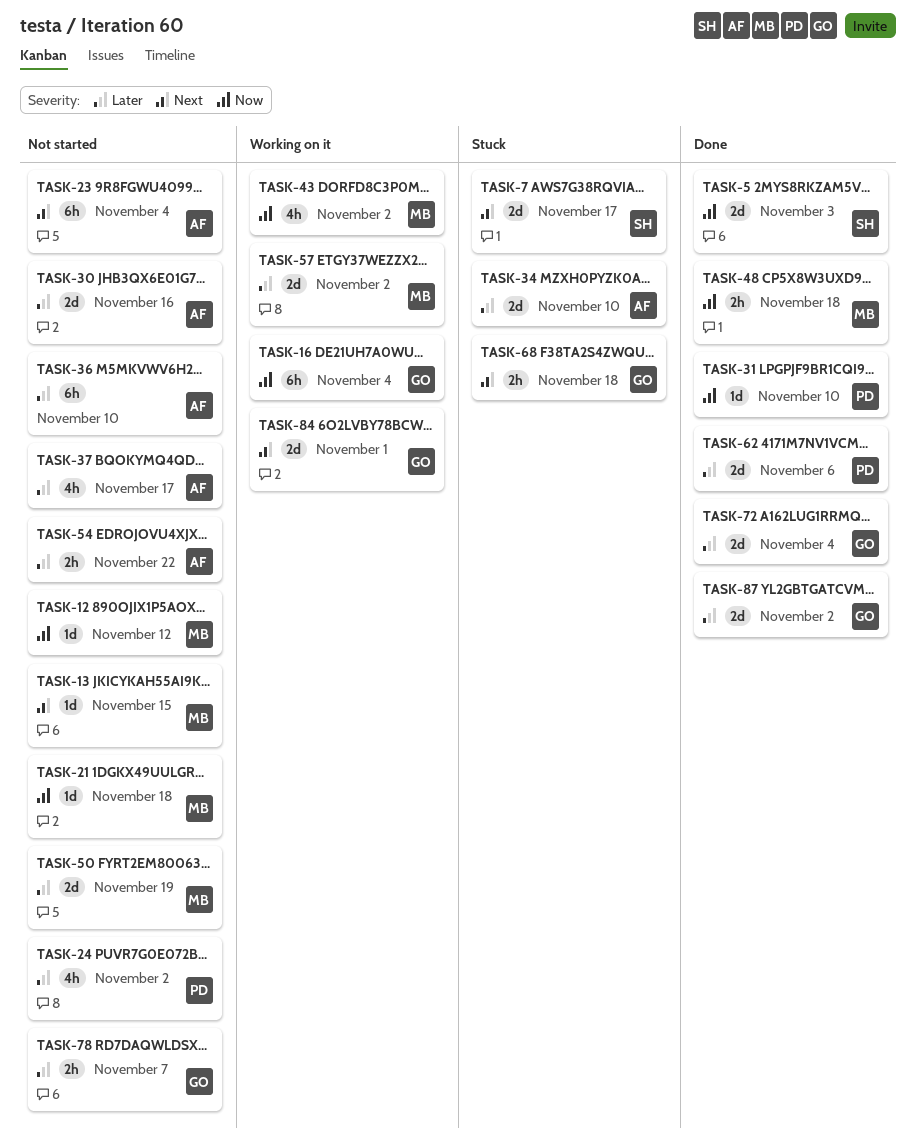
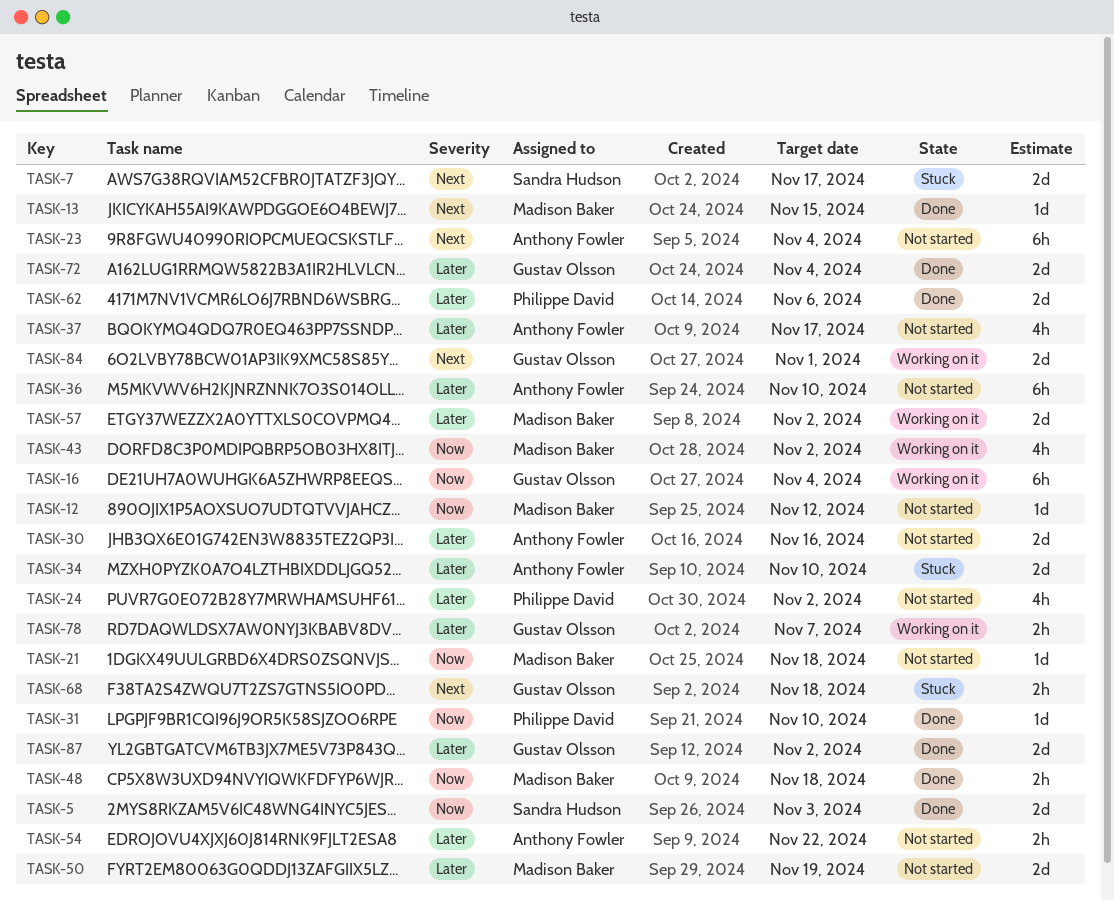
TASK-13, status: Not started -> Done
TASK-78, status: Not started -> Working on it

